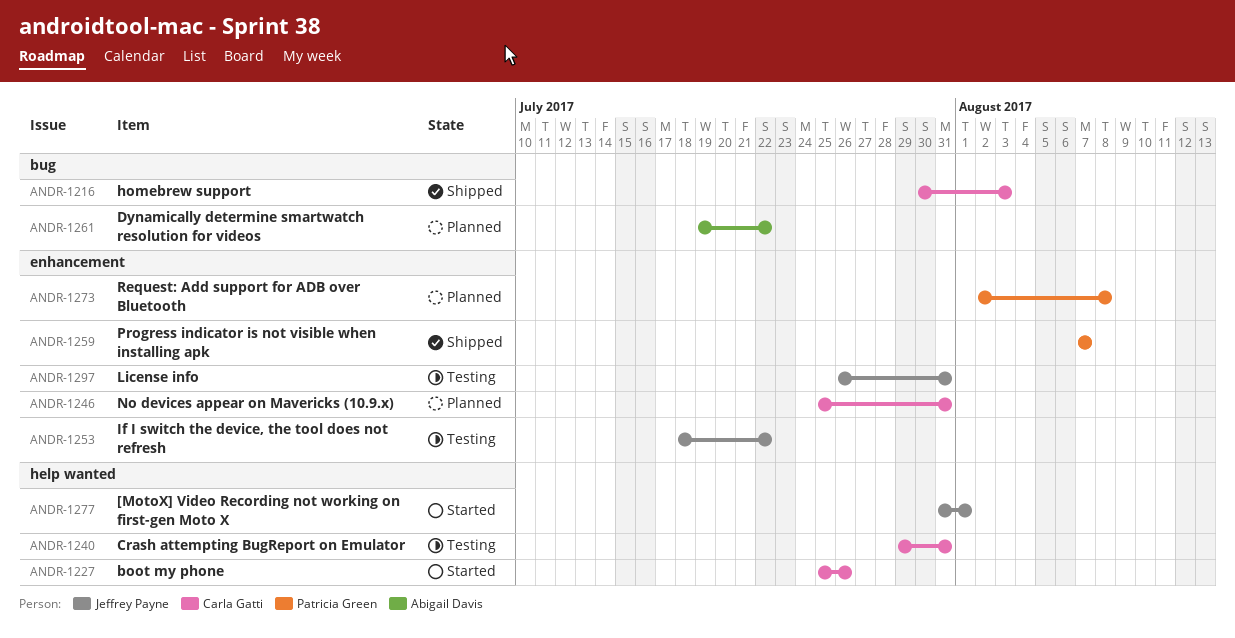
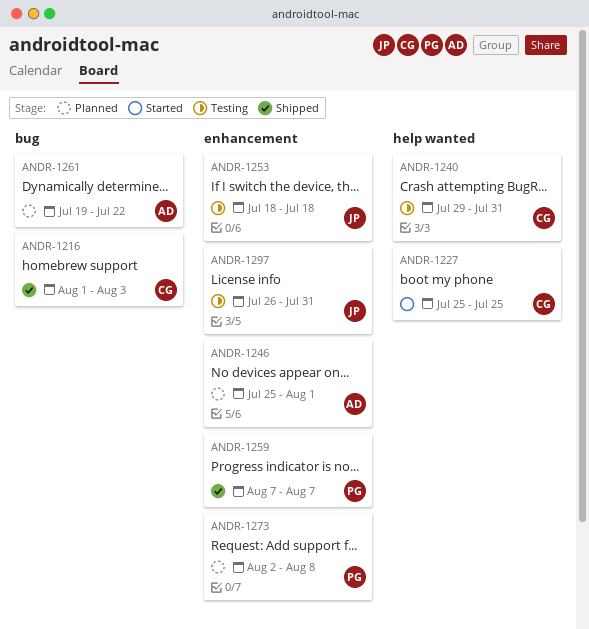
ANDR-1216, start: Jul 30 -> Aug 1
ANDR-1227, due: Jul 26 -> Jul 25
ANDR-1246, owner: Carla Gatti -> Abigail Davis
ANDR-1246, due: Jul 31 -> Aug 1
ANDR-1253, due: Jul 22 -> Jul 18
ANDR-1277: present -> none

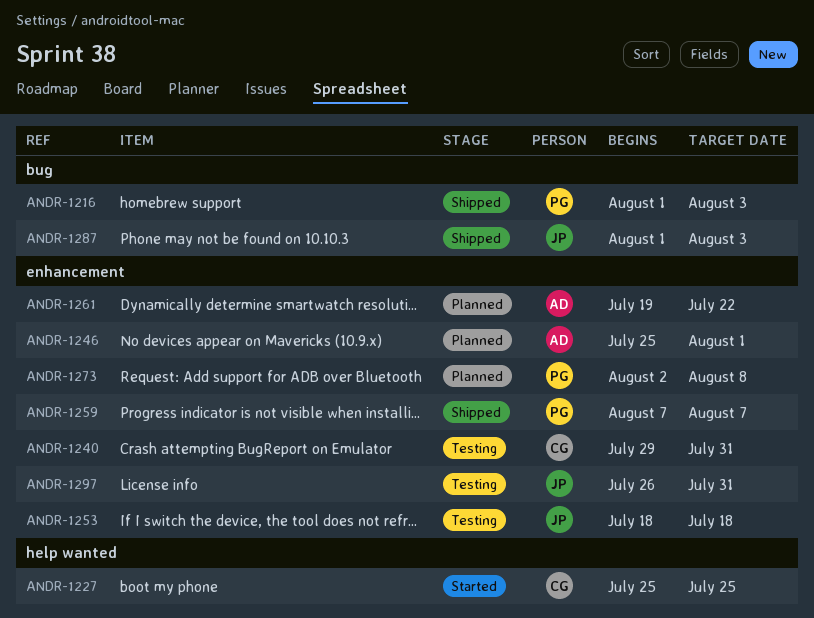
ANDR-1216, owner: CG -> PG
ANDR-1240, label: help wanted -> enhancement
ANDR-1261, label: bug -> enhancement
ANDR-1287: none -> present

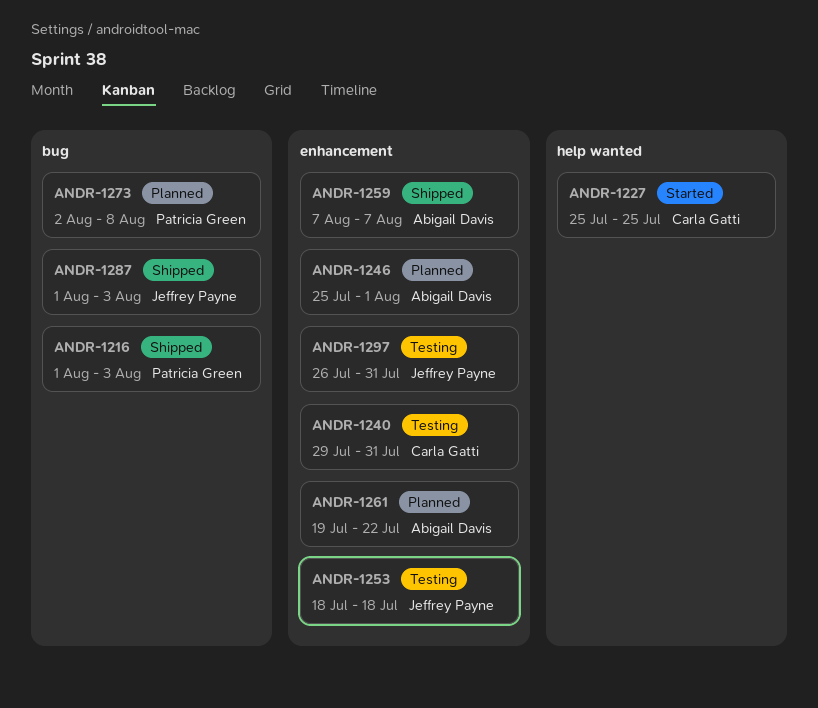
ANDR-1259, owner: Patricia Green -> Abigail Davis
ANDR-1273, label: enhancement -> bug

